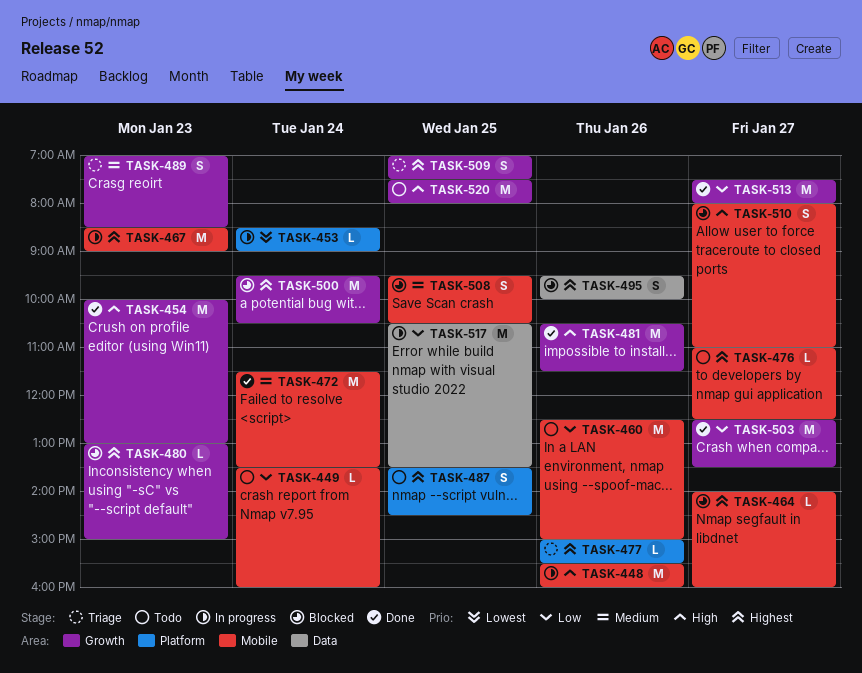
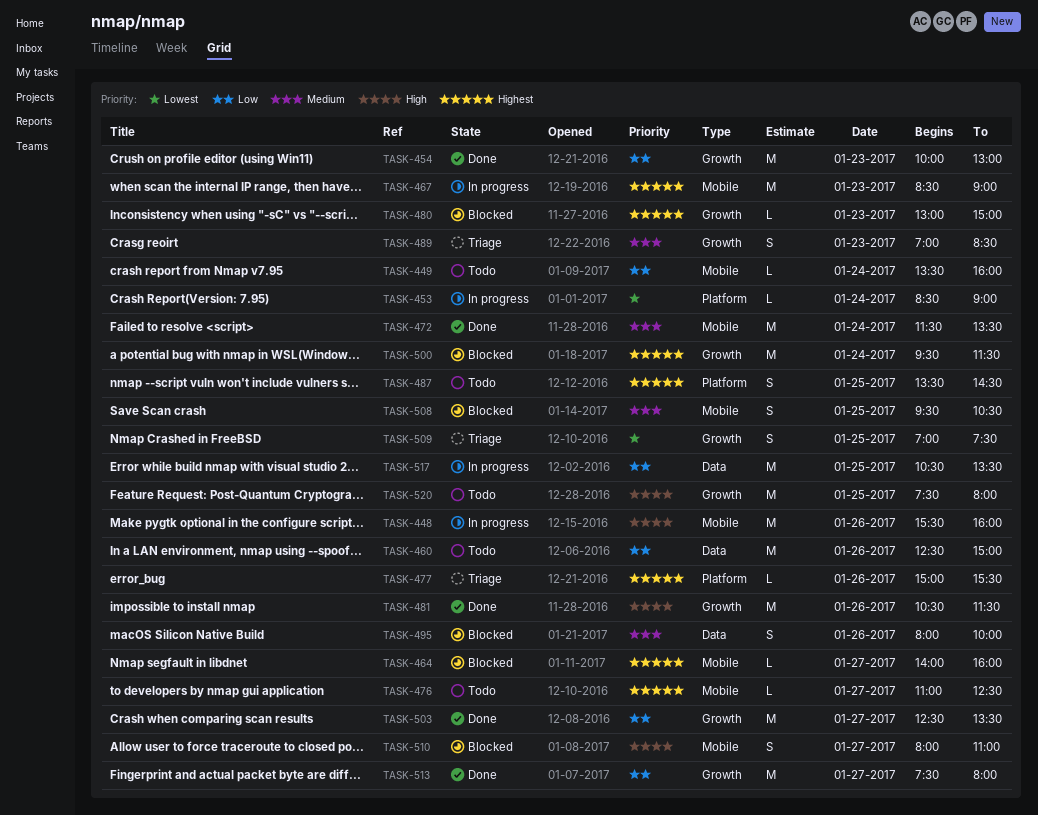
TASK-454, priority: High -> Low
TASK-460, label: Mobile -> Data
TASK-495, priority: Highest -> Medium
TASK-495, begins: 09:30 -> 08:00
TASK-500, ends: 10:30 -> 11:30
TASK-509, priority: Highest -> Lowest

